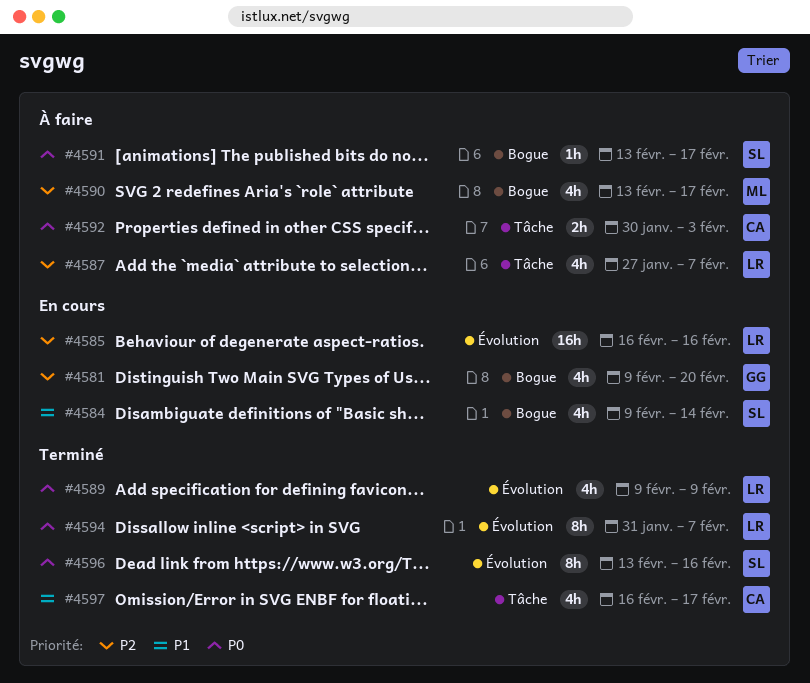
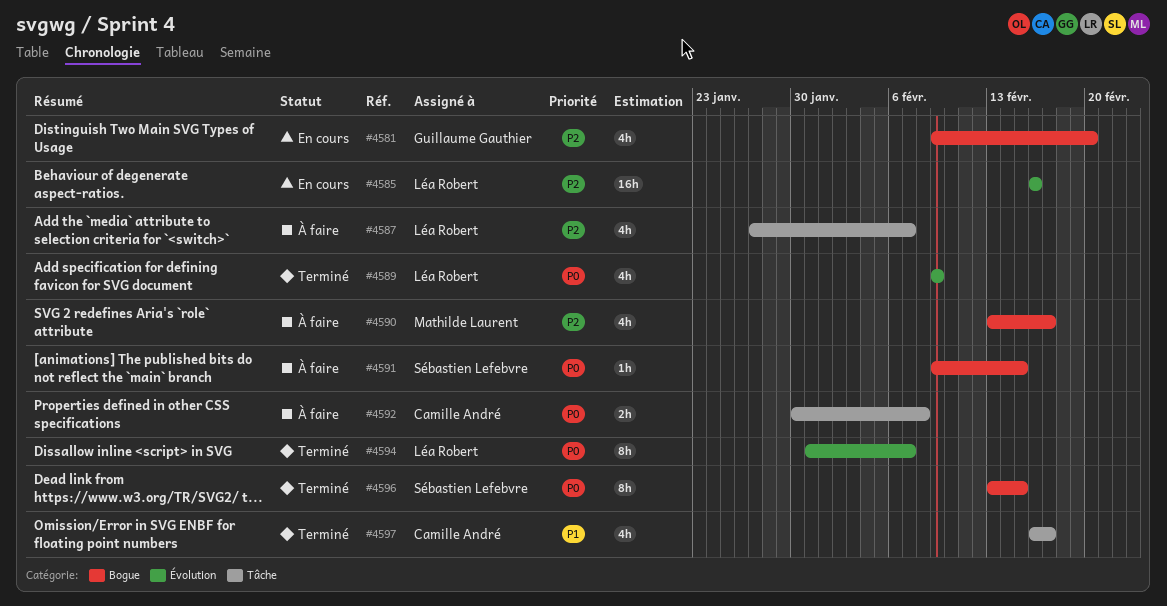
#4584: present -> none
#4591, start: Feb 13 -> Feb 9
#4591, due: Feb 17 -> Feb 15
#4592, due: Feb 3 -> Feb 8
#4596, label: Évolution -> Bogue
#4596, due: Feb 16 -> Feb 15

